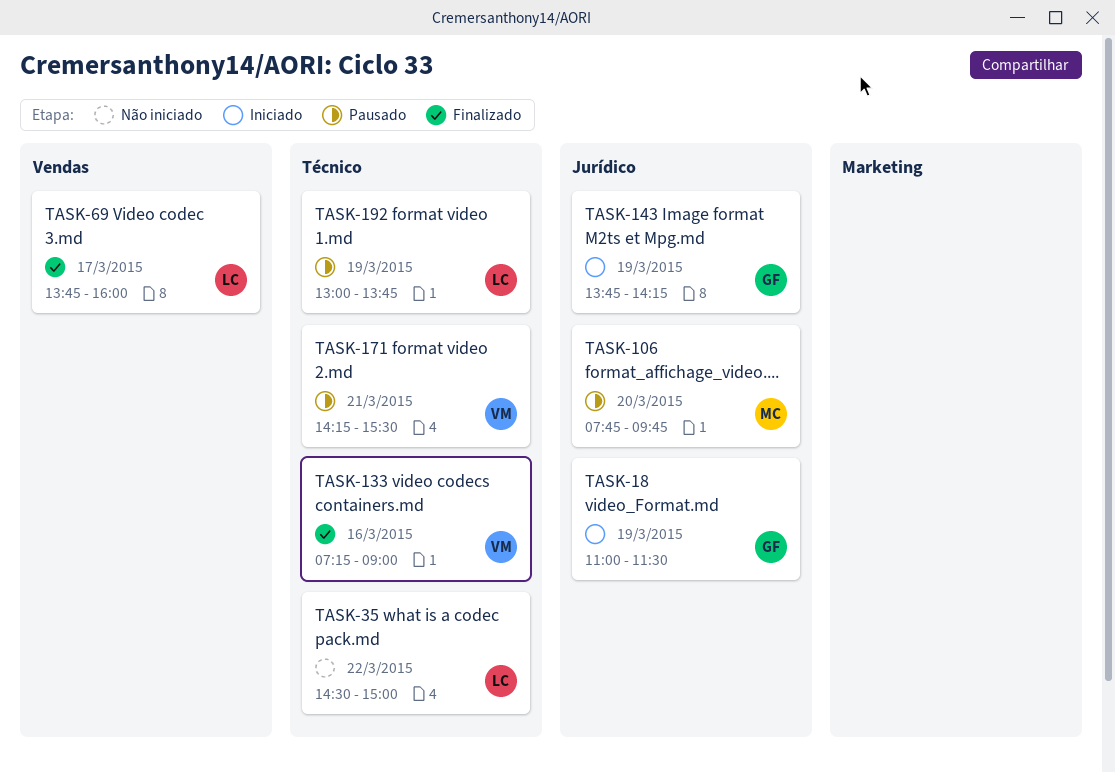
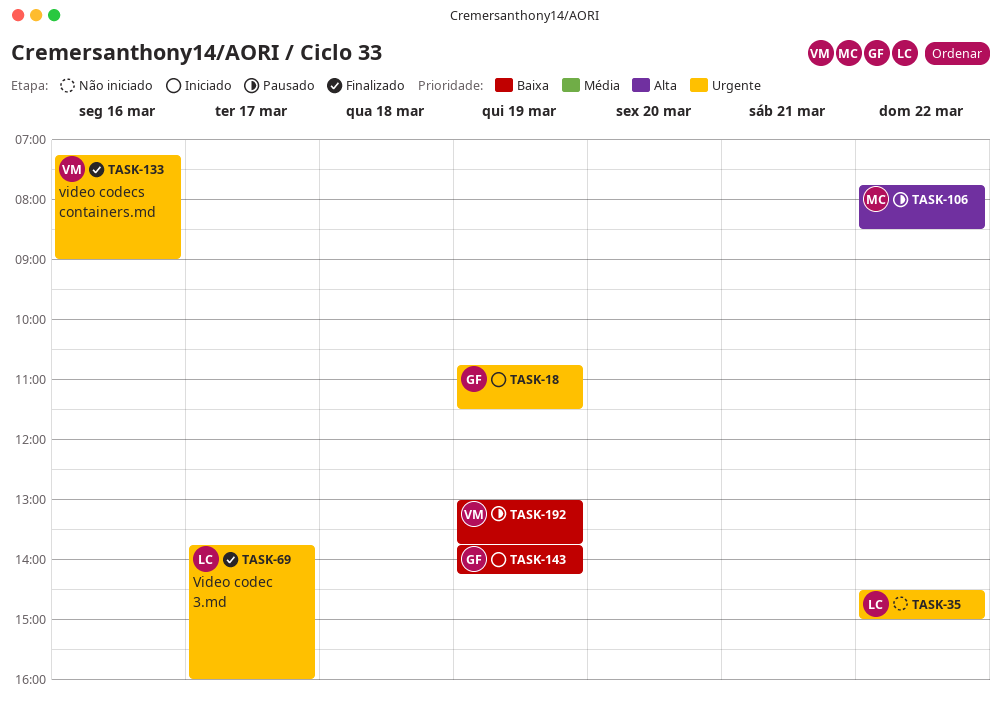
TASK-18, begins: 11:00 -> 10:45
TASK-106, day: Mar 20 -> Mar 22
TASK-106, ends: 09:45 -> 08:30
TASK-171: present -> none
TASK-192, owner: LC -> VM

